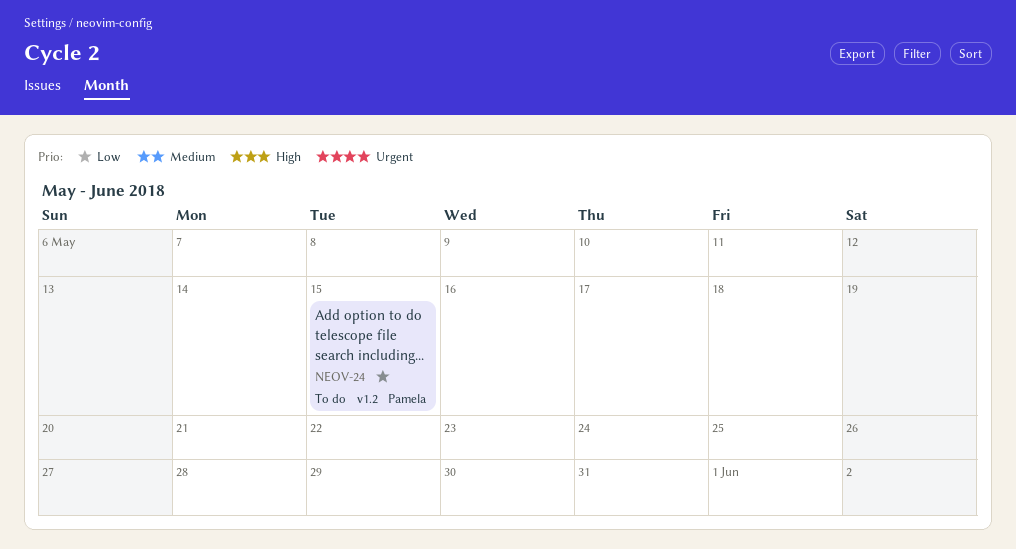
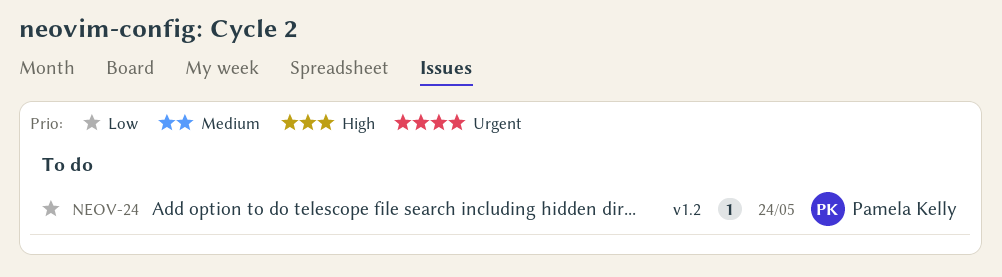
NEOV-24, due: May 15 -> May 24

